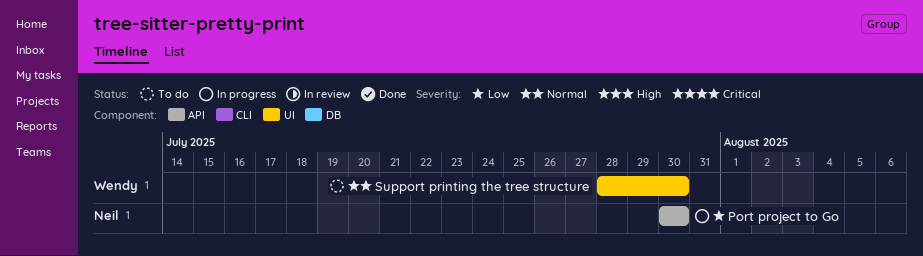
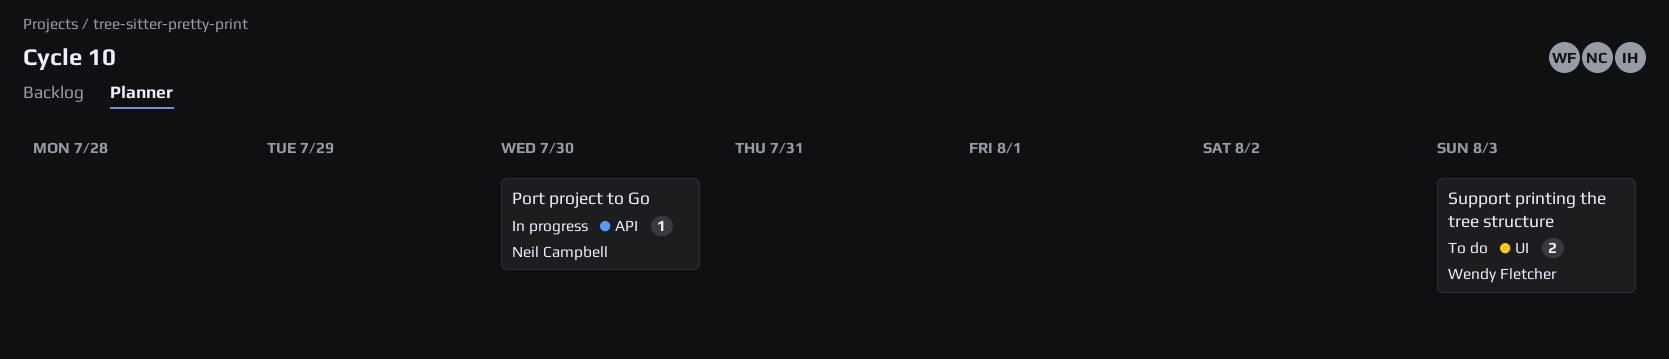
Support printing the tree structure, due: Jul 30 -> Aug 3

